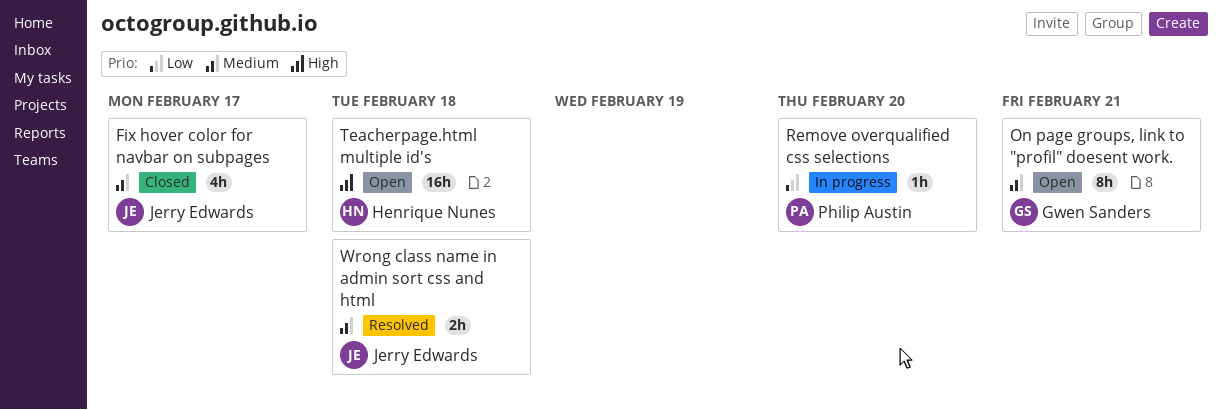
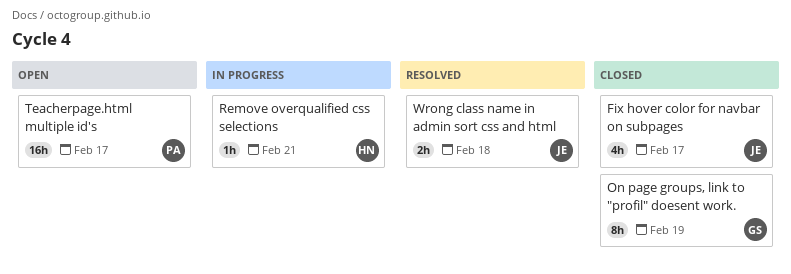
On page groups, link to "profil" doesent work., status: Open -> Closed
On page groups, link to "profil" doesent work., due: Feb 21 -> Feb 19
Remove overqualified css selections, owner: Philip Austin -> Henrique Nunes
Remove overqualified css selections, due: Feb 20 -> Feb 21
Teacherpage.html multiple id's, owner: Henrique Nunes -> Philip Austin
Teacherpage.html multiple id's, due: Feb 18 -> Feb 17

